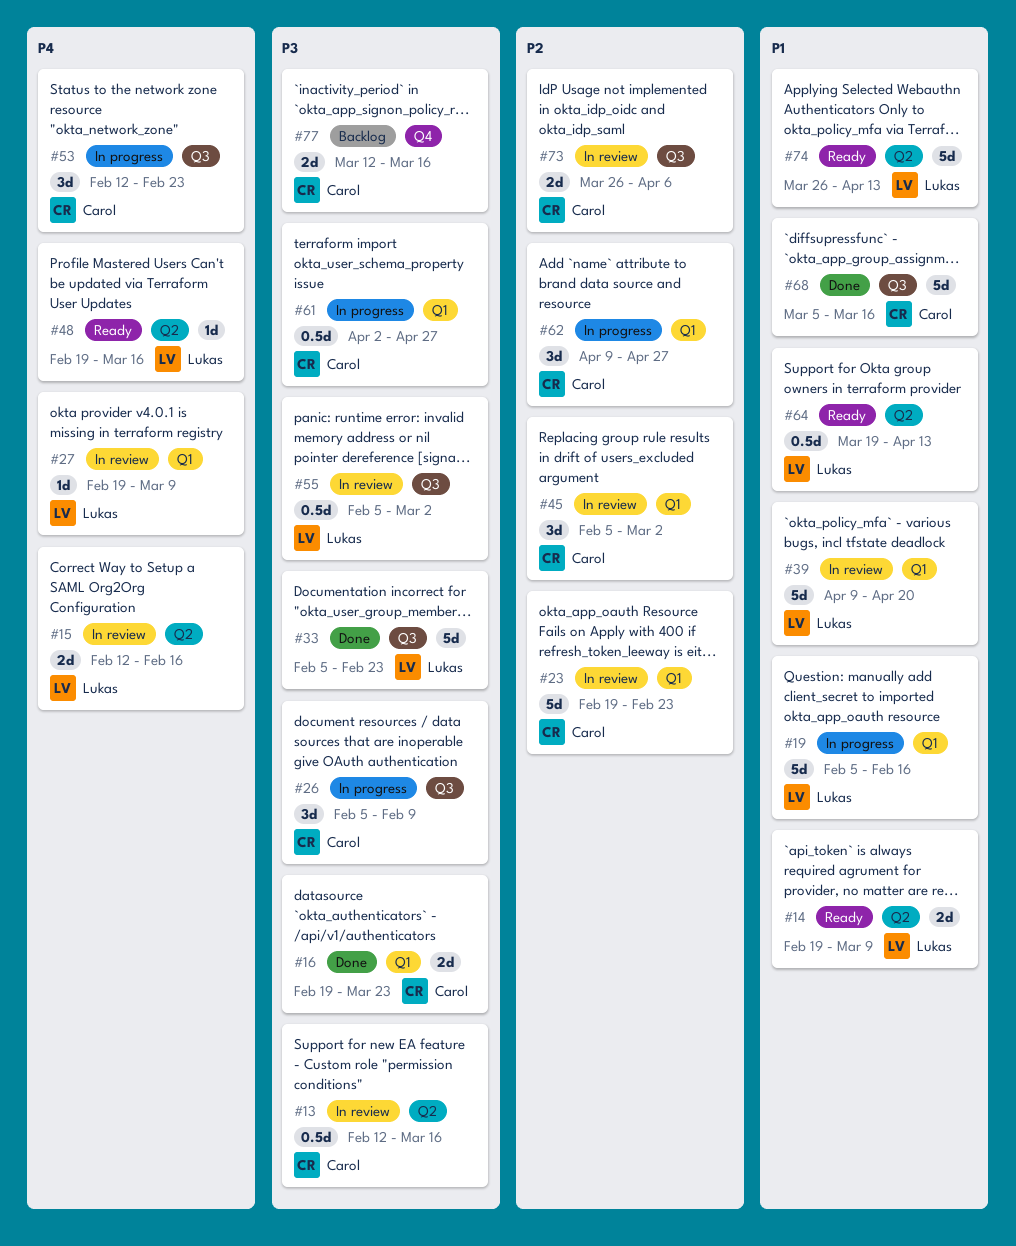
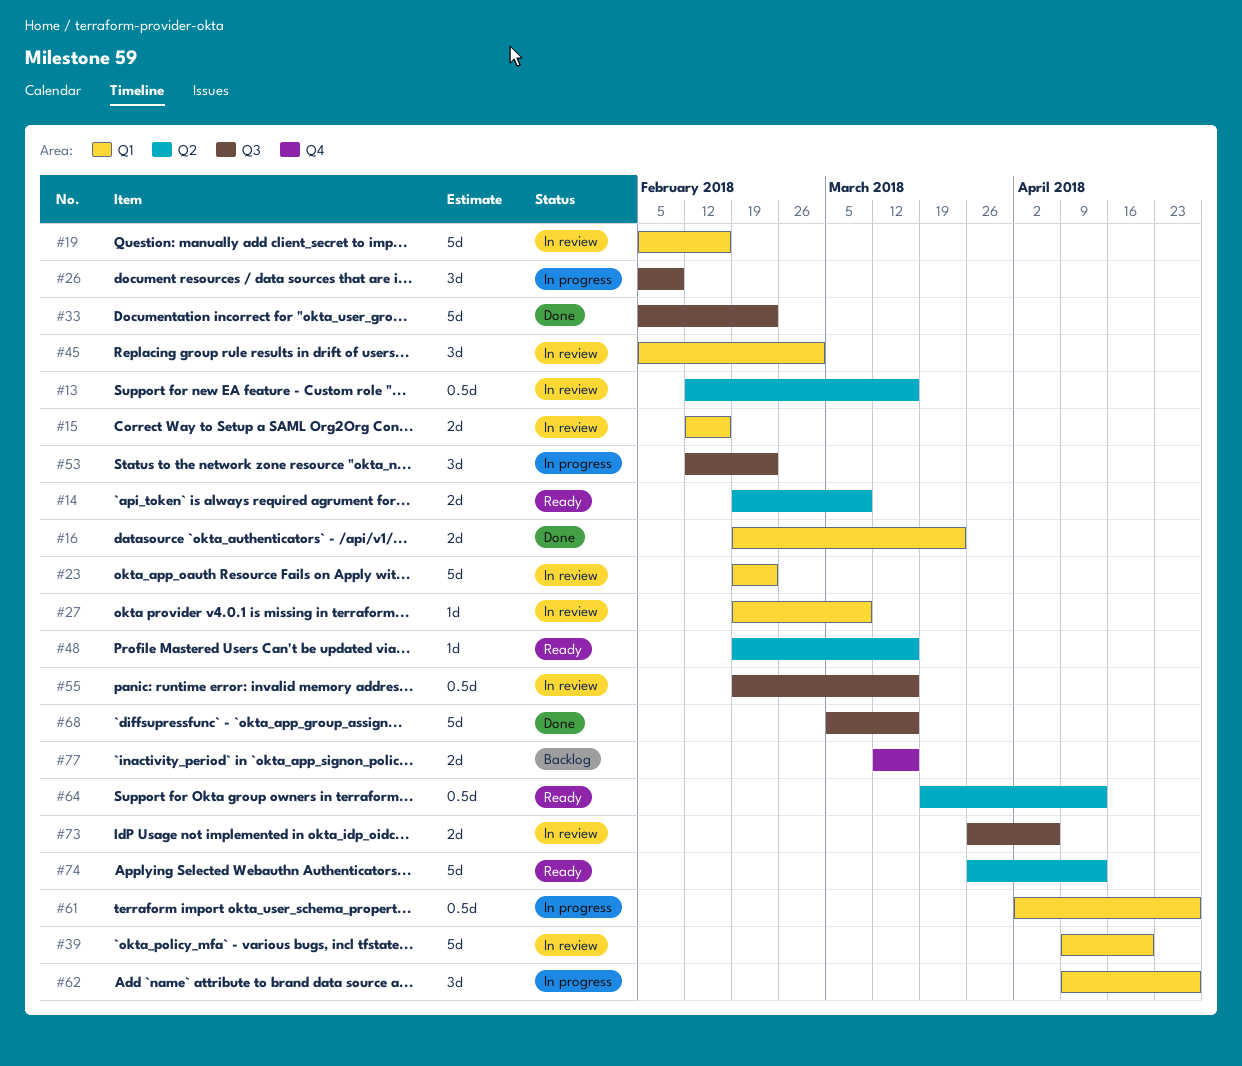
#15, label: Q2 -> Q1
#19, status: In progress -> In review
#55, start: Feb 5 -> Feb 19
#55, due: Mar 2 -> Mar 16

